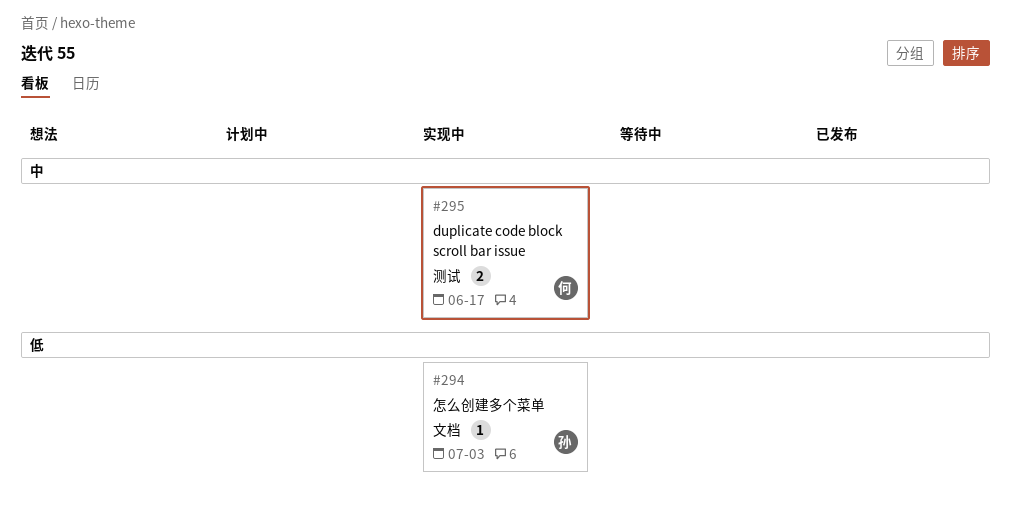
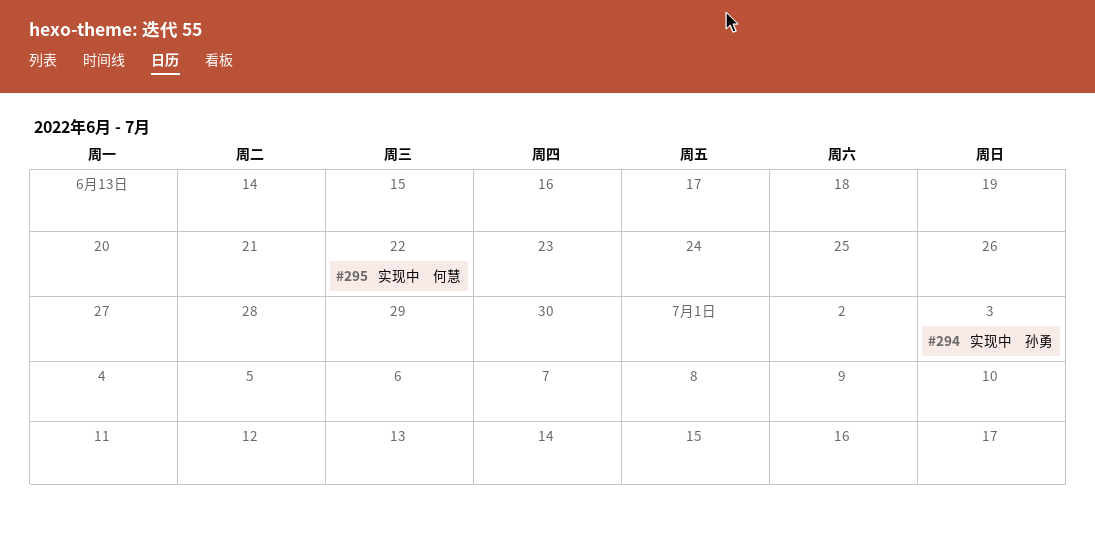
#295, due: Jun 17 -> Jun 22

